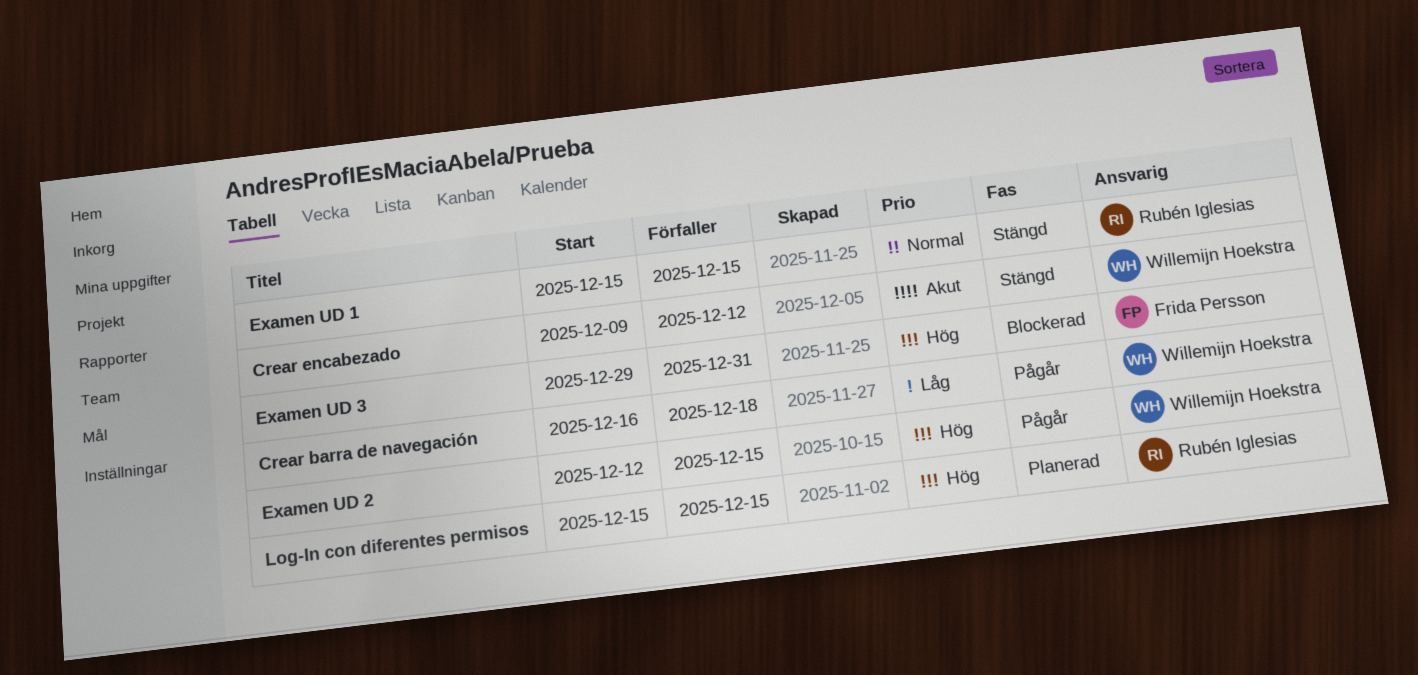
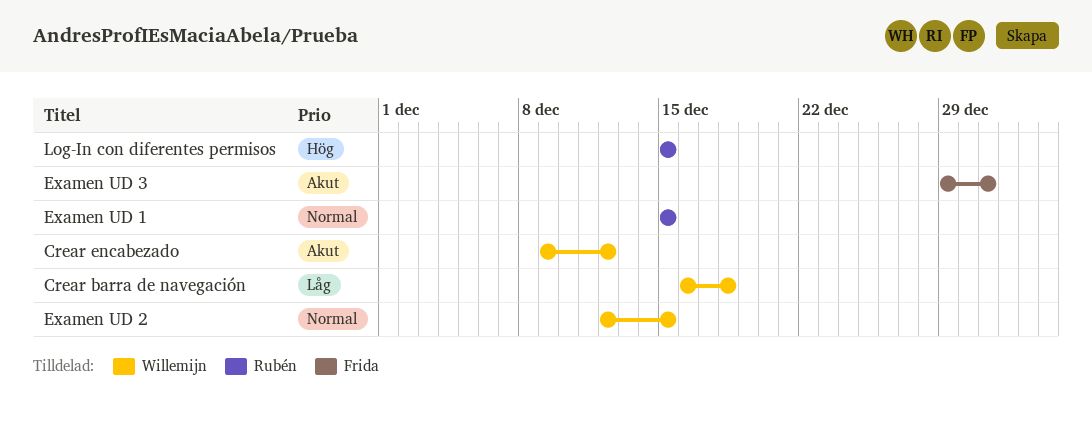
Examen UD 2, priority: Hög -> Normal
Examen UD 3, priority: Hög -> Akut

